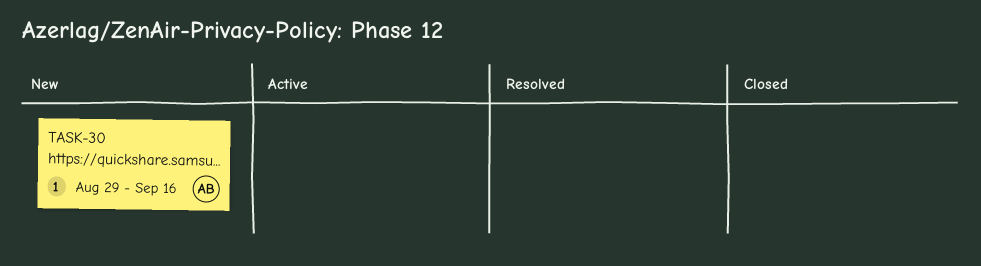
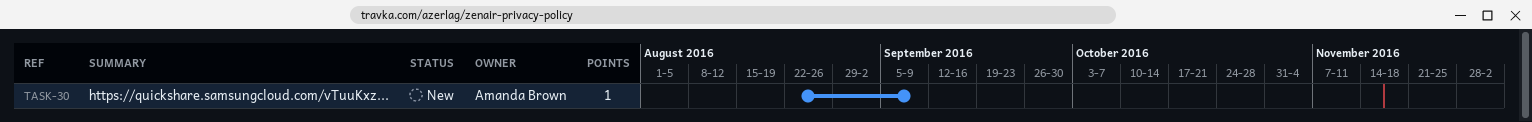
TASK-30, start: Aug 29 -> Aug 22
TASK-30, due: Sep 16 -> Sep 9

